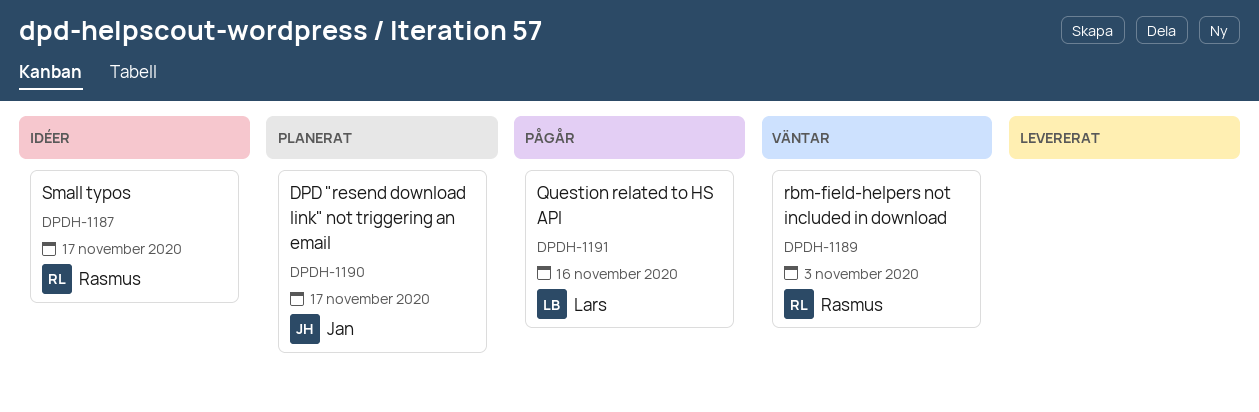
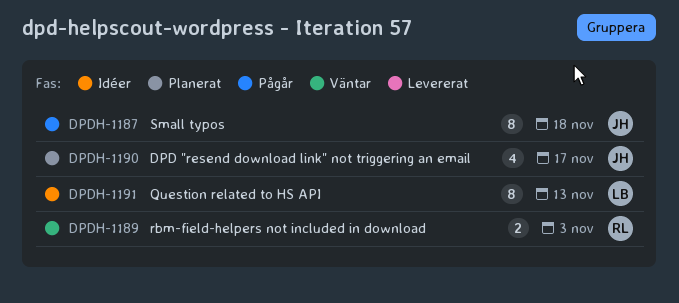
DPDH-1187, status: Idéer -> Pågår
DPDH-1187, owner: Rasmus -> Jan
DPDH-1187, due: Nov 17 -> Nov 18
DPDH-1191, status: Pågår -> Idéer
DPDH-1191, due: Nov 16 -> Nov 13

